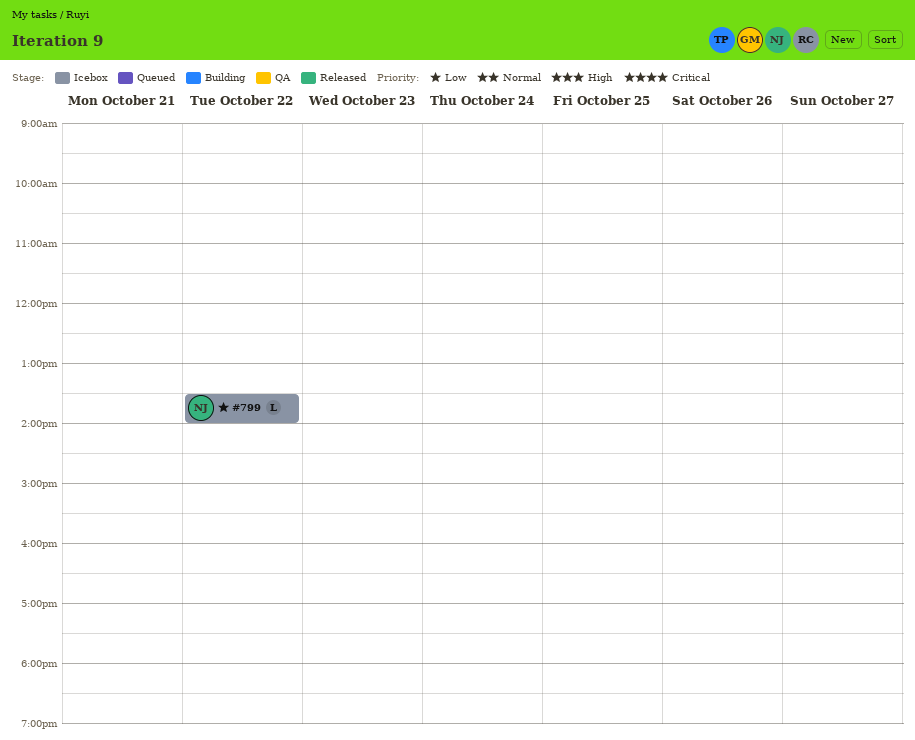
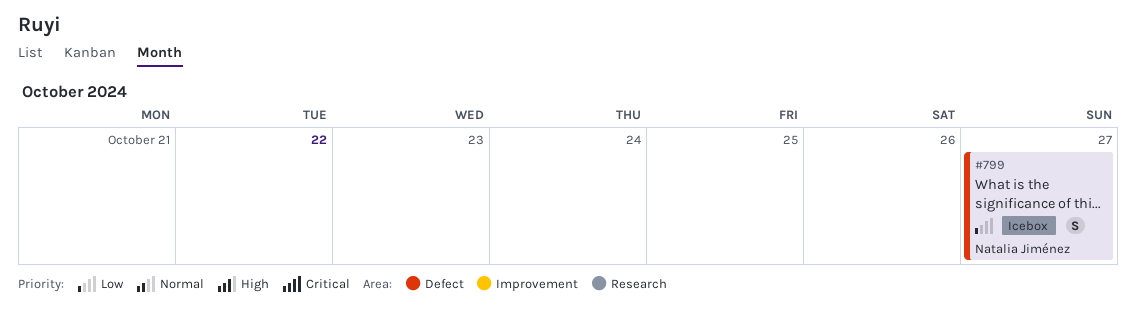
#799, estimate: L -> S
#799, day: Oct 22 -> Oct 27

